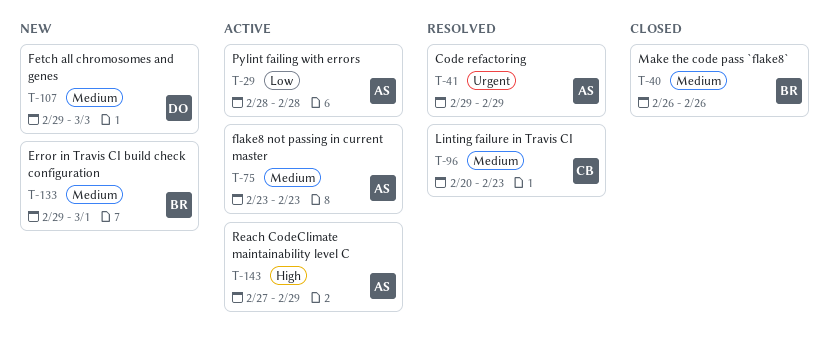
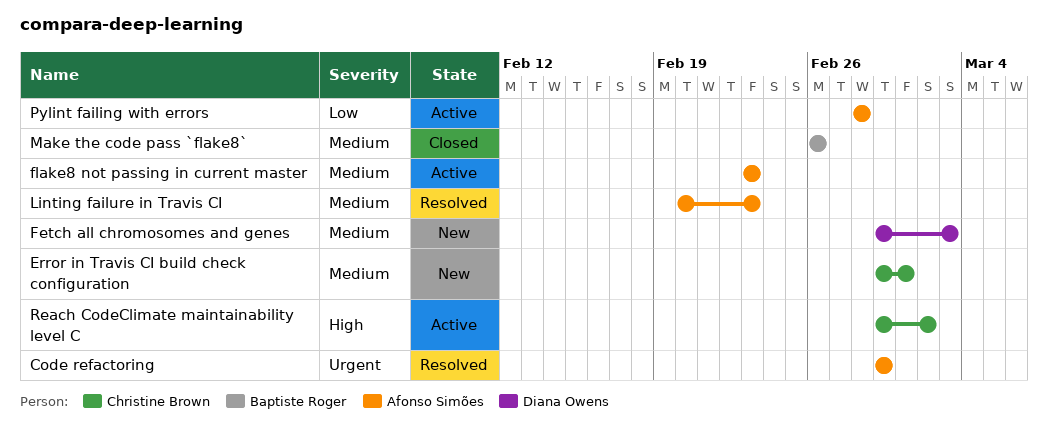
Error in Travis CI build check configuration, owner: Baptiste Roger -> Christine Brown
Linting failure in Travis CI, owner: Christine Brown -> Afonso Simões
Reach CodeClimate maintainability level C, owner: Afonso Simões -> Christine Brown
Reach CodeClimate maintainability level C, start: Feb 27 -> Feb 29
Reach CodeClimate maintainability level C, due: Feb 29 -> Mar 2

